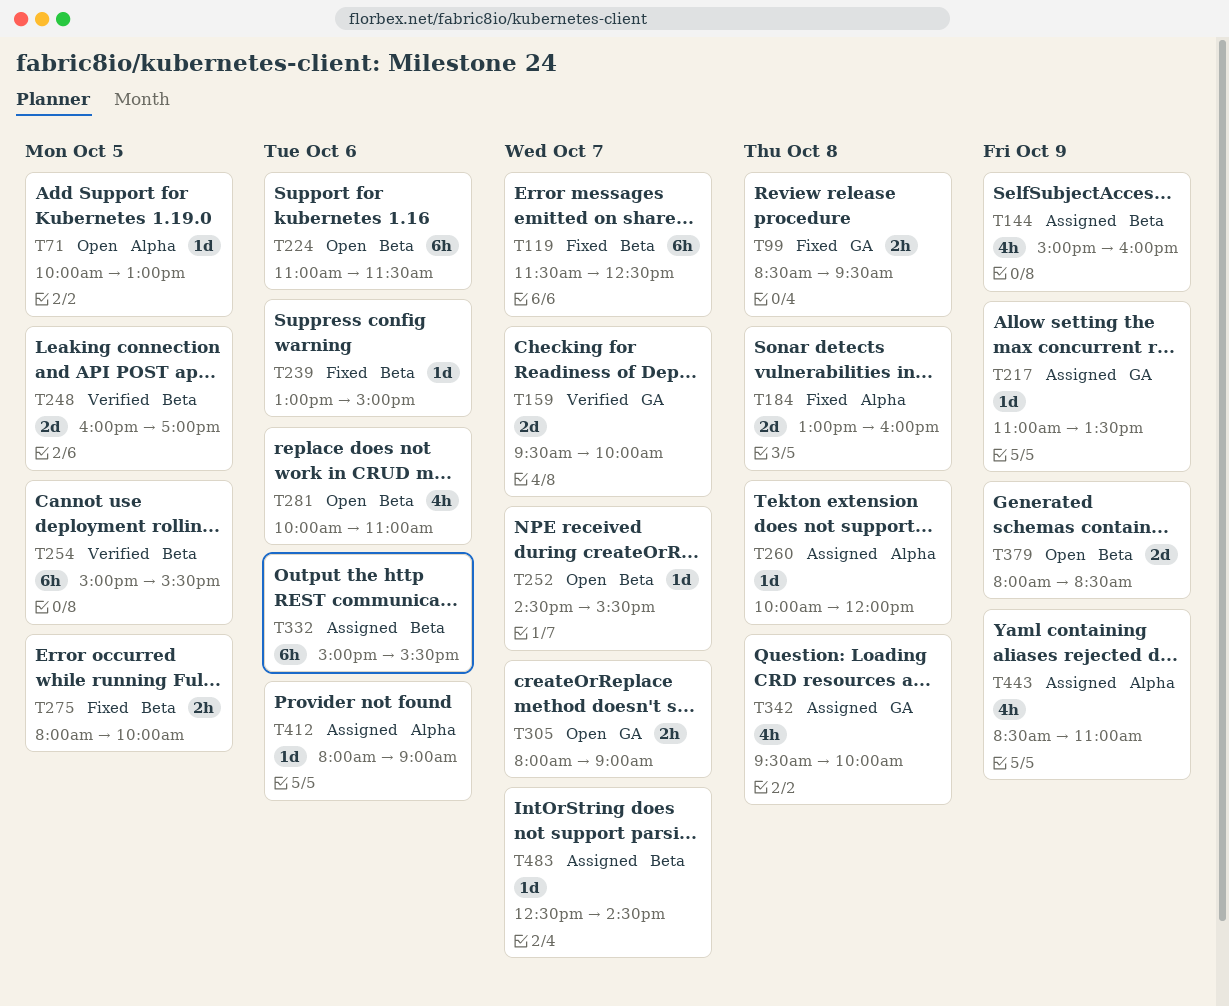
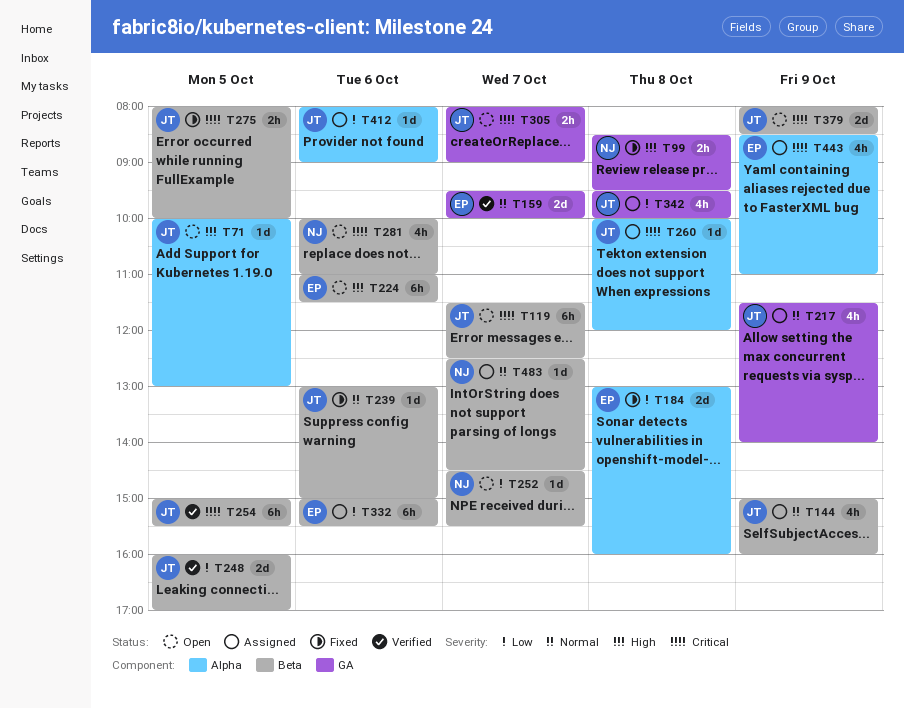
T119, status: Fixed -> Open
T217, estimate: 1d -> 4h
T217, begins: 11:00 -> 11:30
T217, ends: 13:30 -> 14:00

